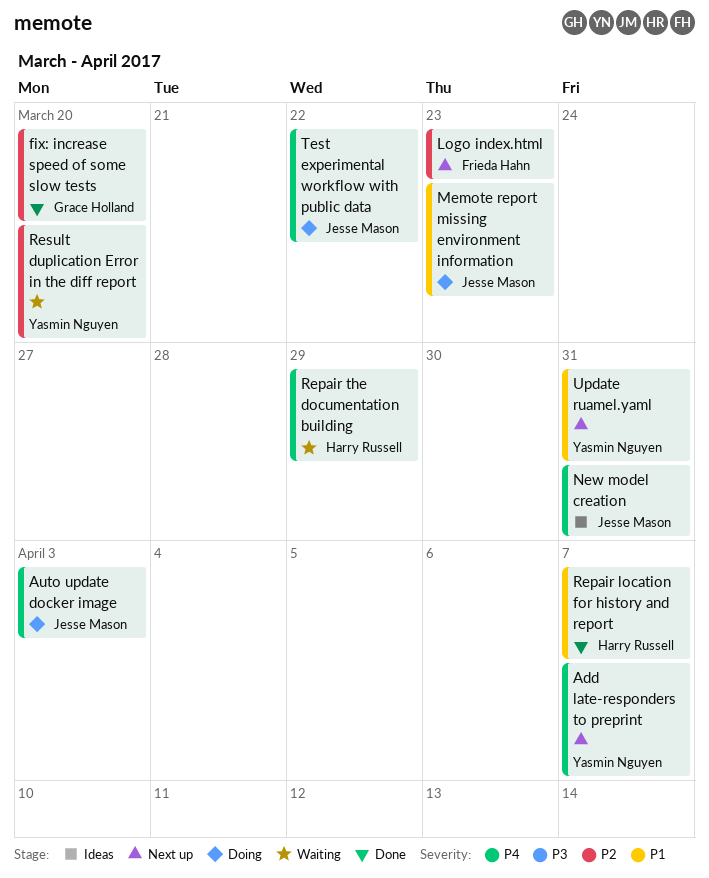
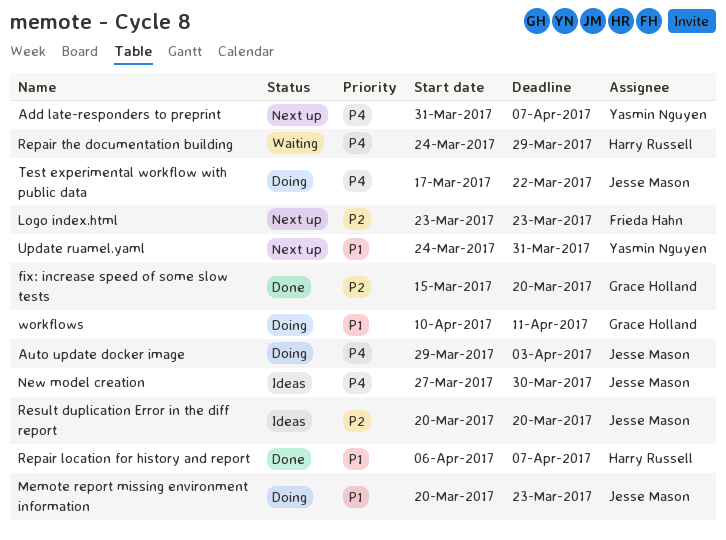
New model creation, due: Mar 31 -> Mar 30
Result duplication Error in the diff report, status: Waiting -> Ideas
Result duplication Error in the diff report, owner: Yasmin Nguyen -> Jesse Mason
workflows: none -> present

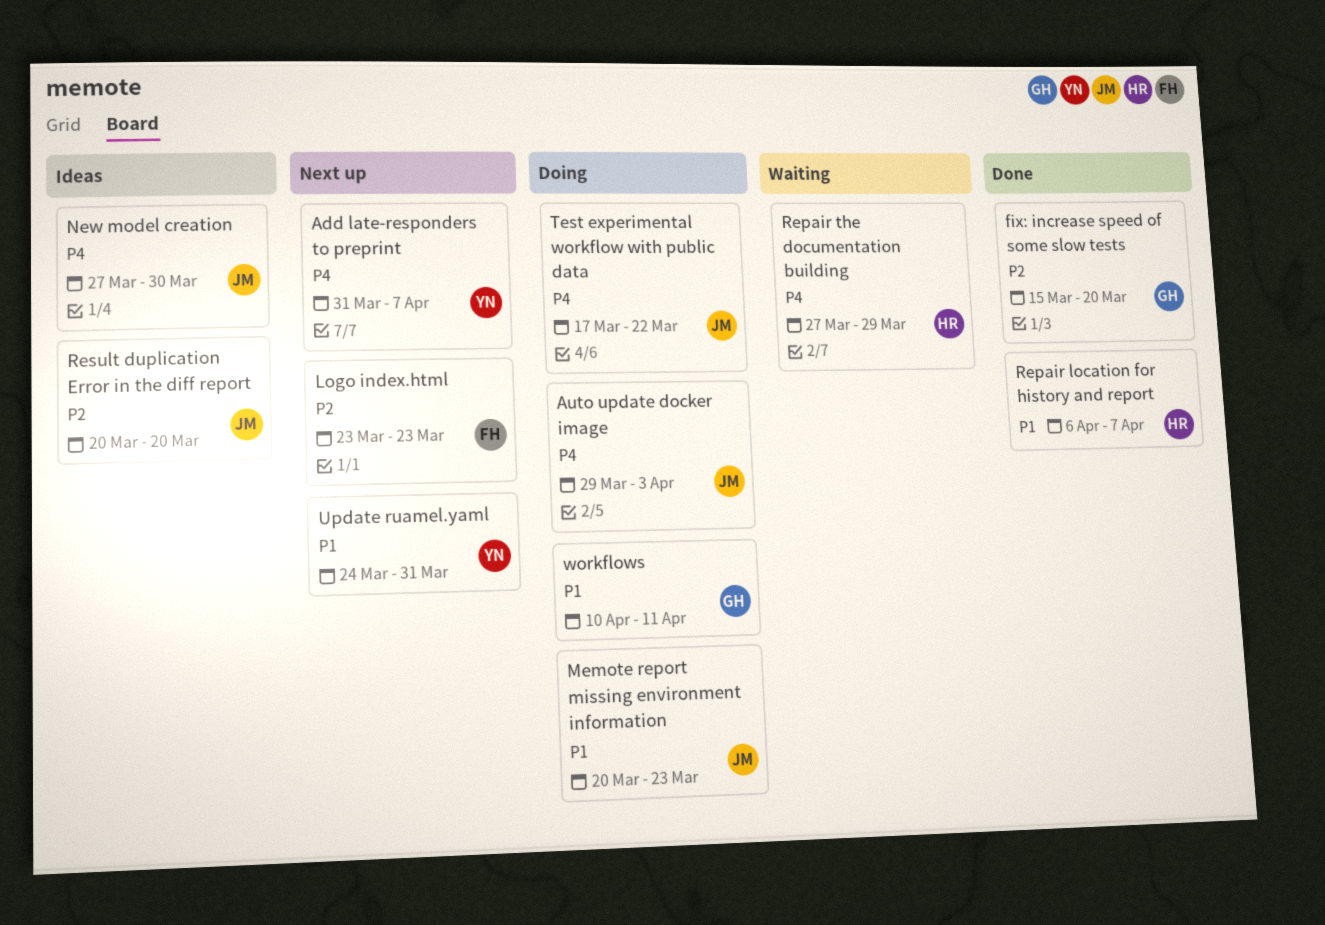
Repair the documentation building, start: Mar 24 -> Mar 27

